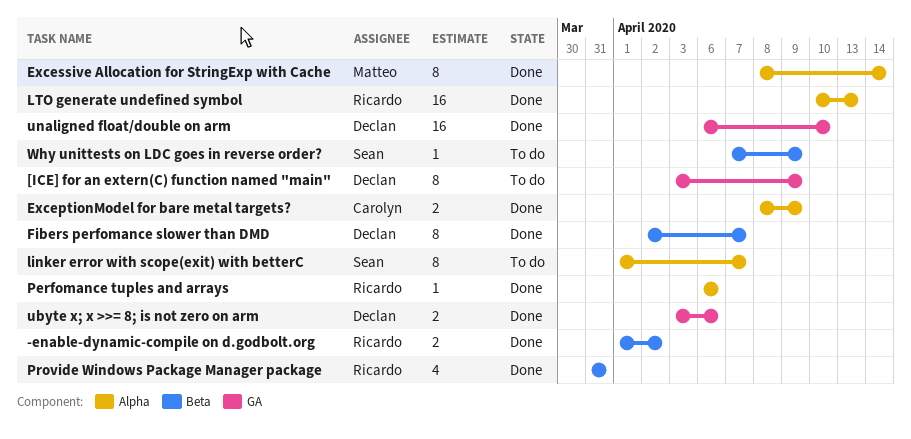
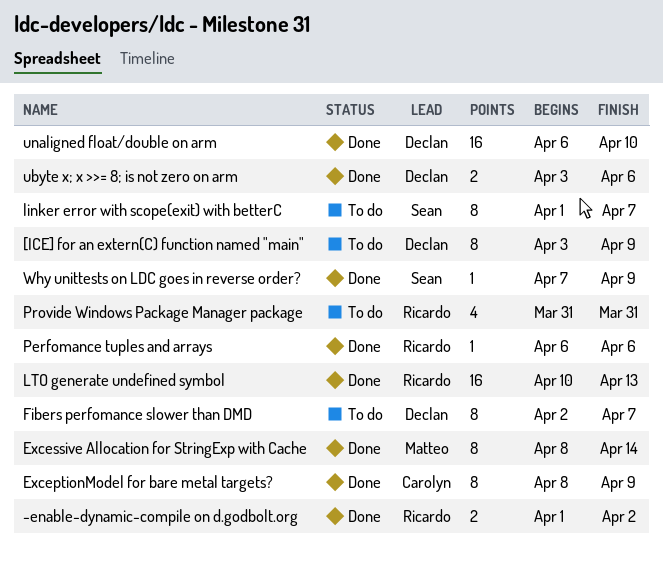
ExceptionModel for bare metal targets?, estimate: 2 -> 8
Fibers perfomance slower than DMD, status: Done -> To do
Provide Windows Package Manager package, status: Done -> To do
Why unittests on LDC goes in reverse order?, status: To do -> Done

